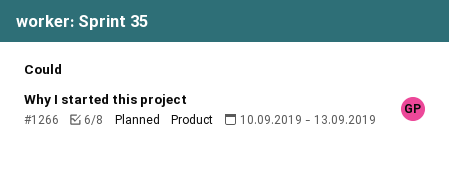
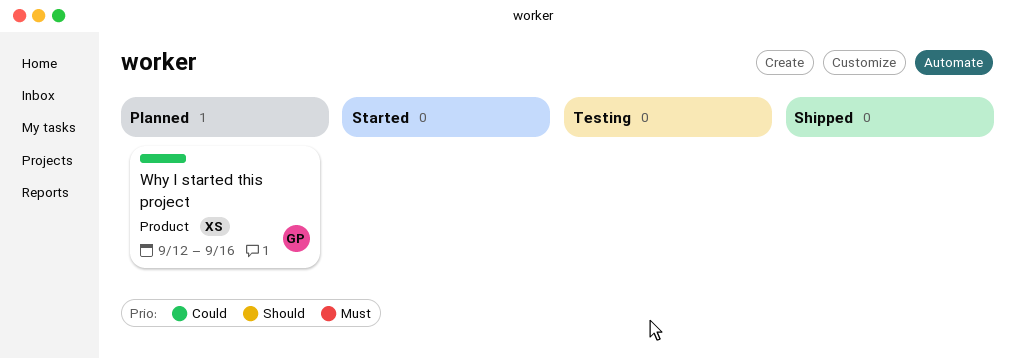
Why I started this project, start: Sep 10 -> Sep 12
Why I started this project, due: Sep 13 -> Sep 16

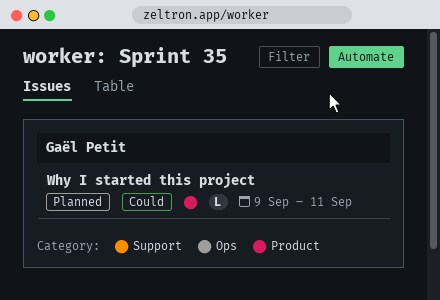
Why I started this project, estimate: XS -> L
Why I started this project, start: Sep 12 -> Sep 9
Why I started this project, due: Sep 16 -> Sep 11

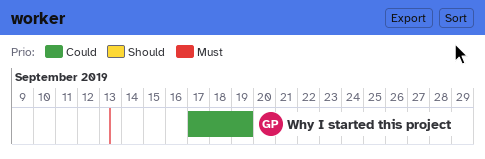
Why I started this project, start: Sep 9 -> Sep 17
Why I started this project, due: Sep 11 -> Sep 19

